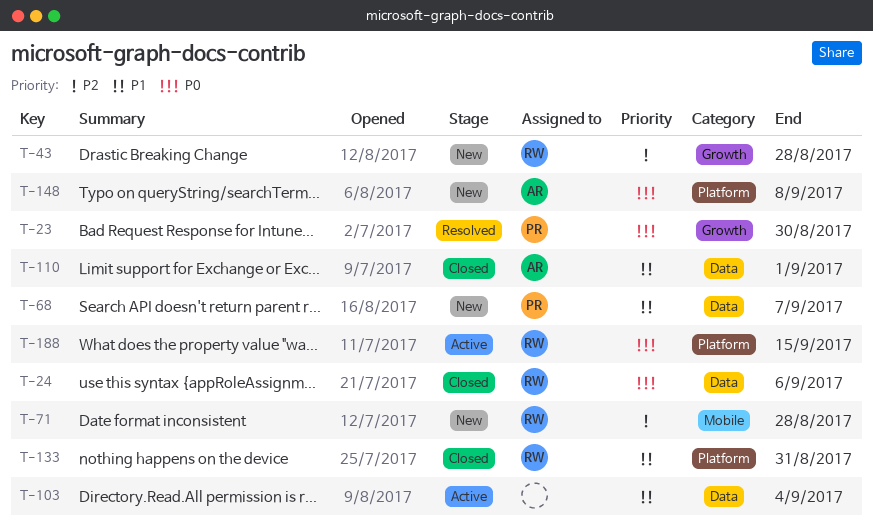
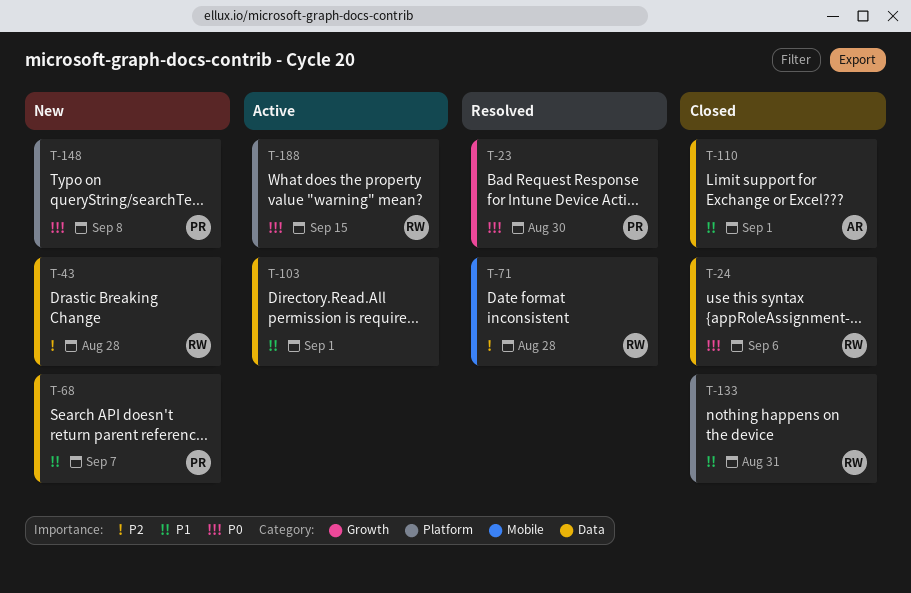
T-43, label: Growth -> Data
T-71, status: New -> Resolved
T-103, due: Sep 4 -> Sep 1
T-148, owner: AR -> PR

